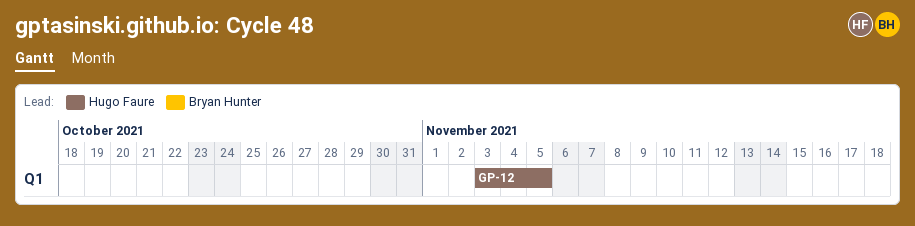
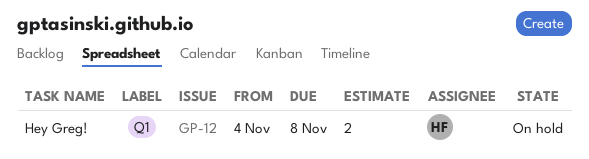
GP-12, start: Nov 3 -> Nov 4
GP-12, due: Nov 5 -> Nov 8

